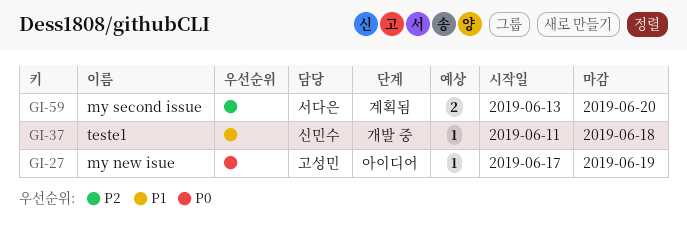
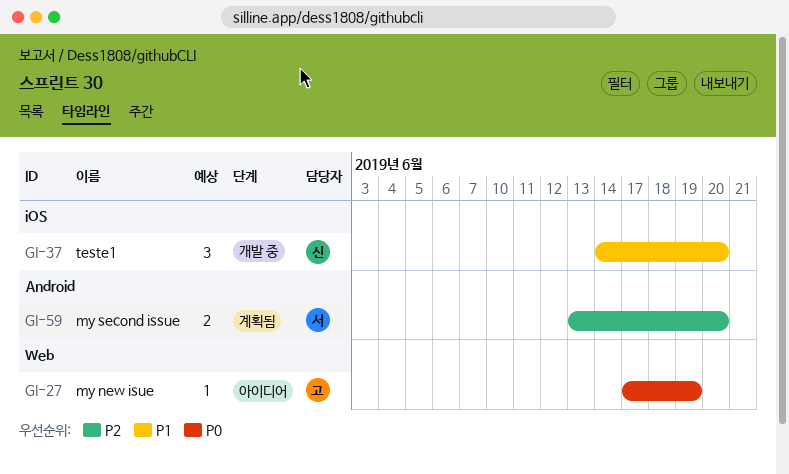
GI-37, estimate: 1 -> 3
GI-37, start: Jun 11 -> Jun 14
GI-37, due: Jun 18 -> Jun 20

